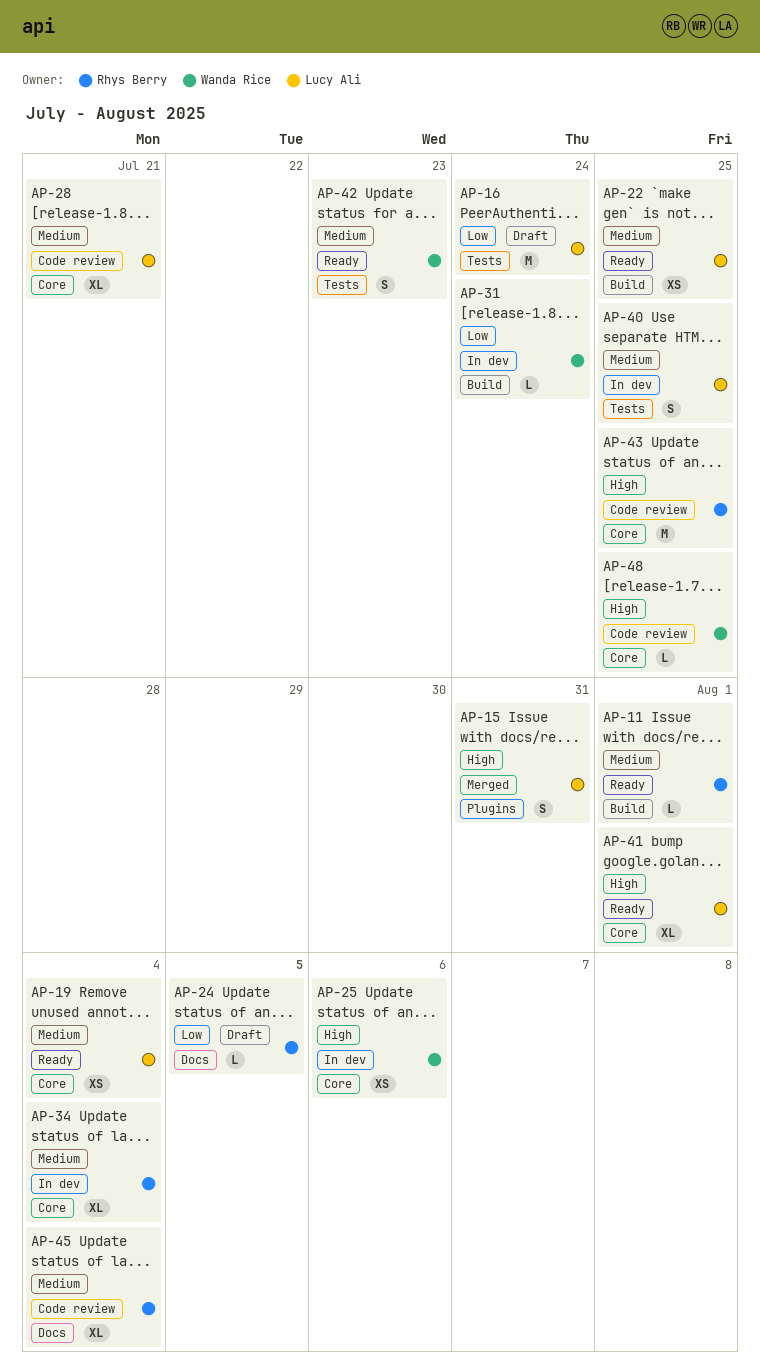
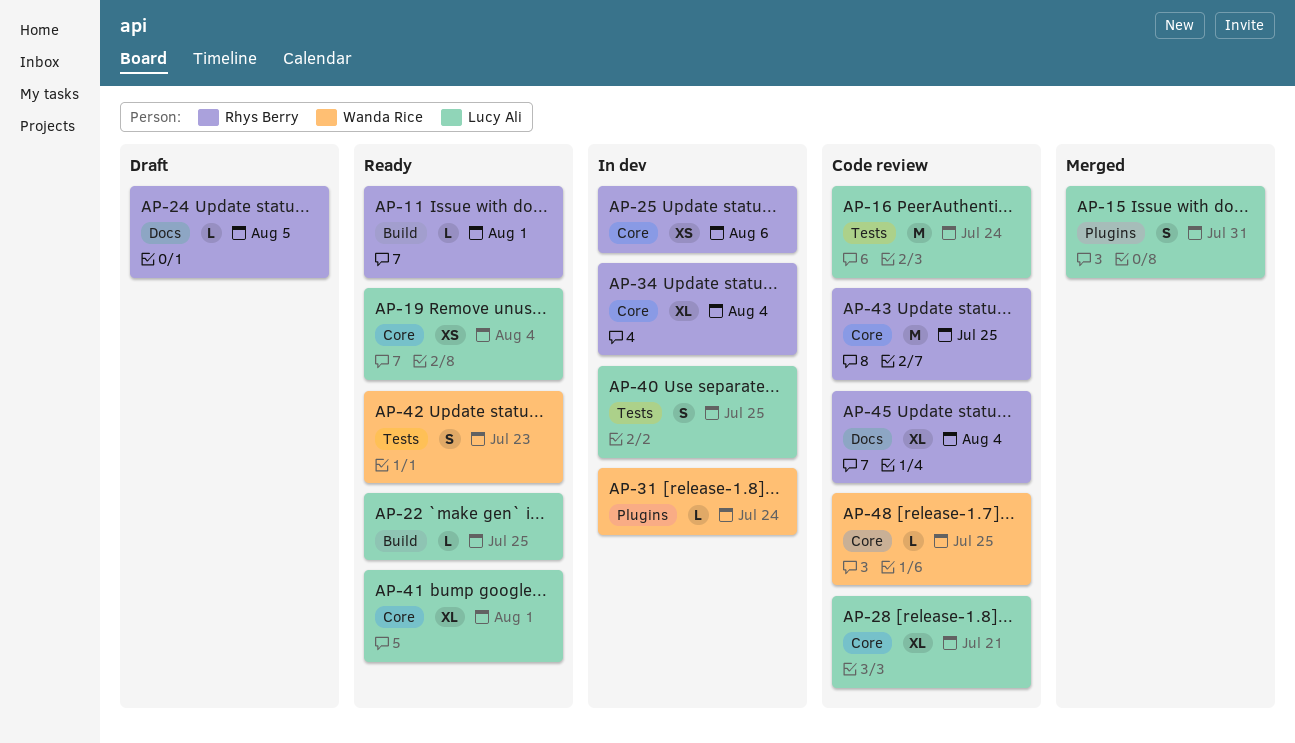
AP-16, status: Draft -> Code review
AP-22, estimate: XS -> L
AP-25, owner: Wanda Rice -> Rhys Berry
AP-31, label: Build -> Plugins

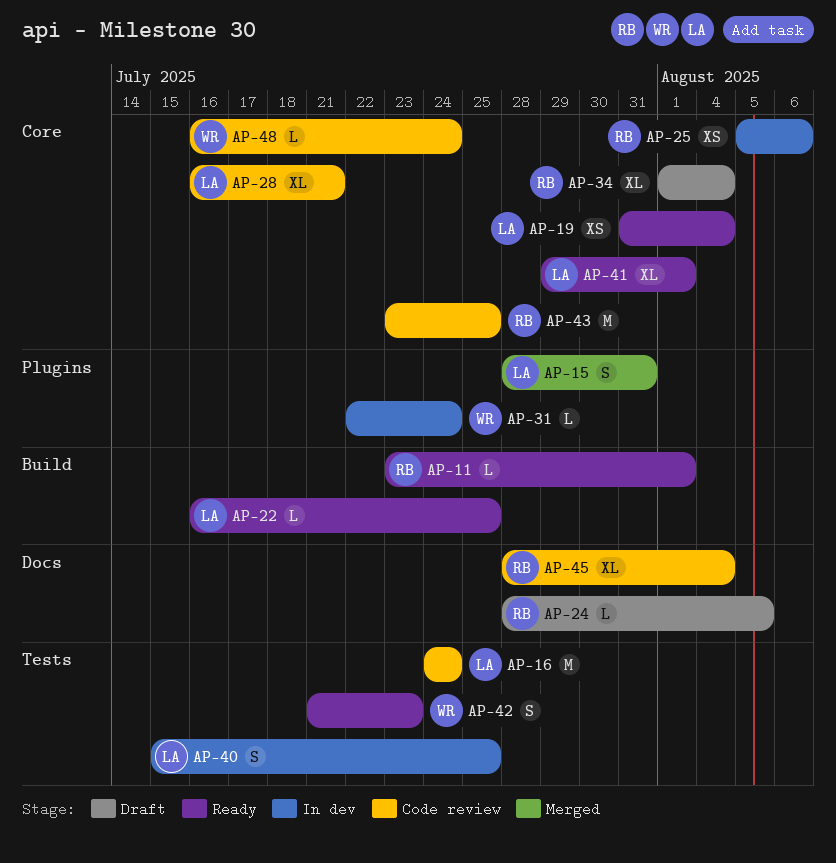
AP-34, status: In dev -> Draft
AP-48, due: Jul 25 -> Jul 24

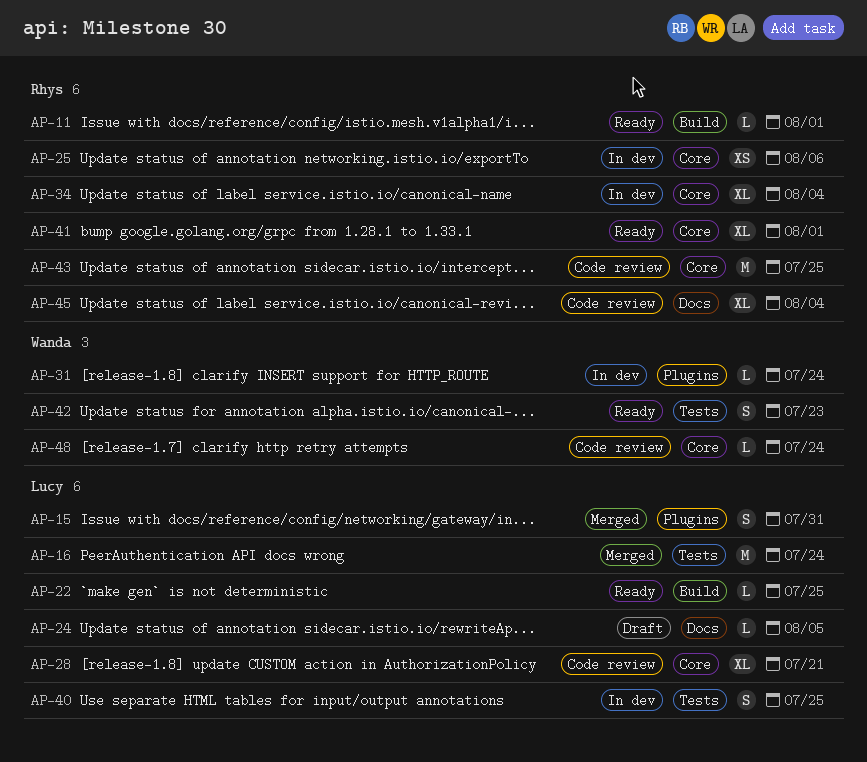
AP-16, status: Code review -> Merged
AP-19: present -> none
AP-24, owner: Rhys -> Lucy
AP-34, status: Draft -> In dev
AP-41, owner: Lucy -> Rhys

